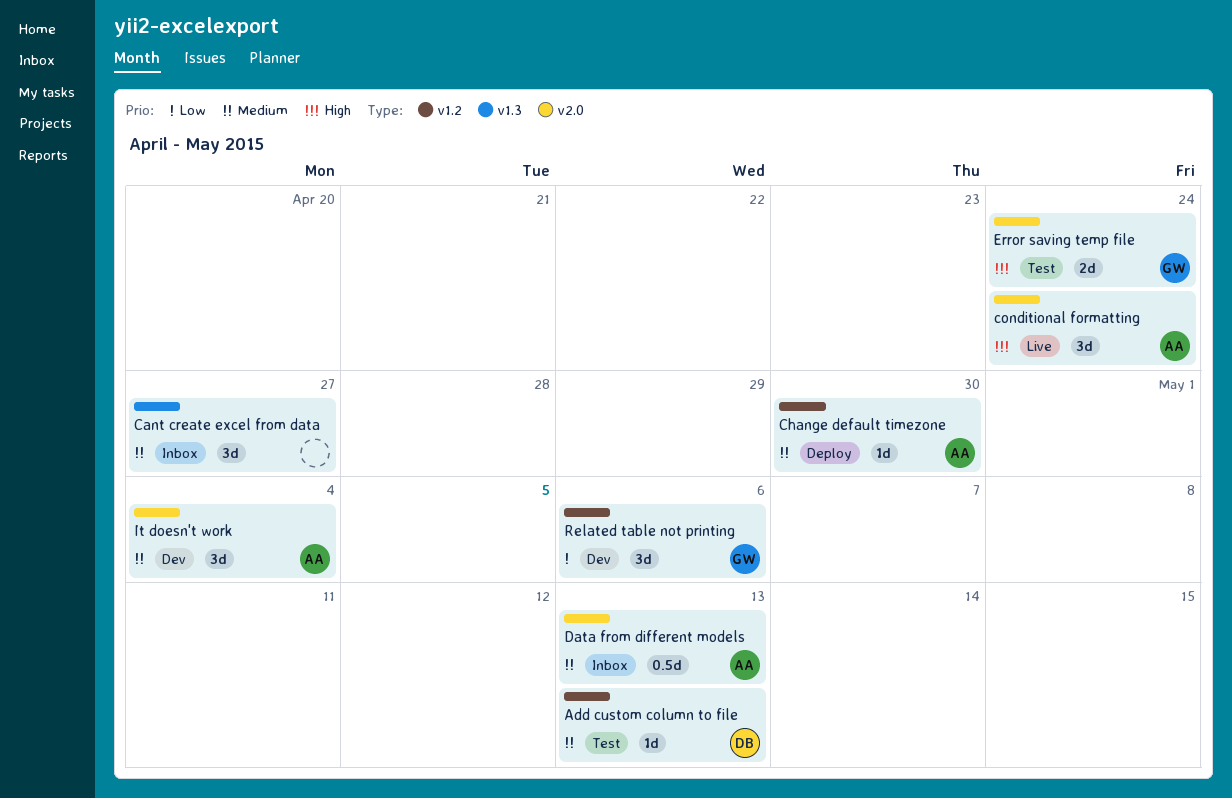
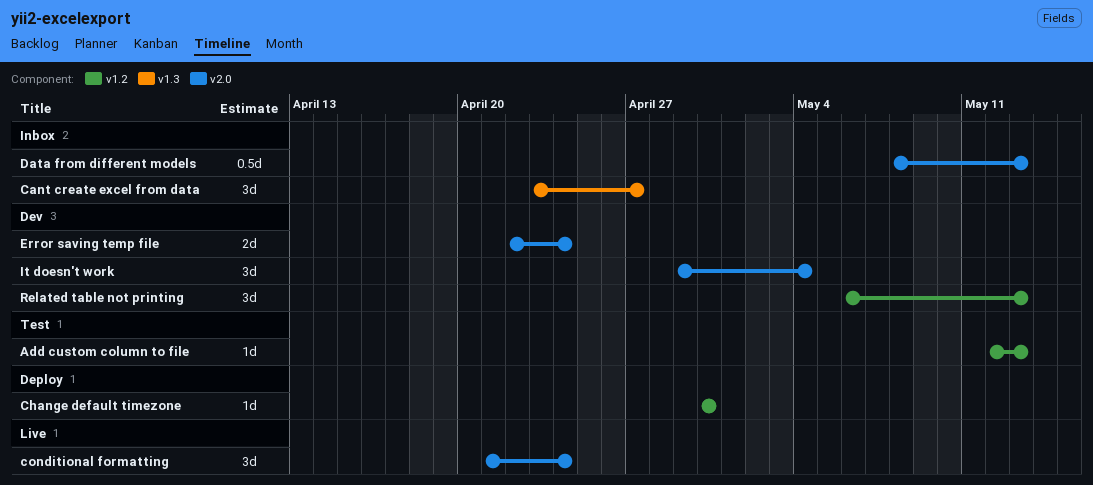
Error saving temp file, status: Test -> Dev
Related table not printing, due: May 6 -> May 13

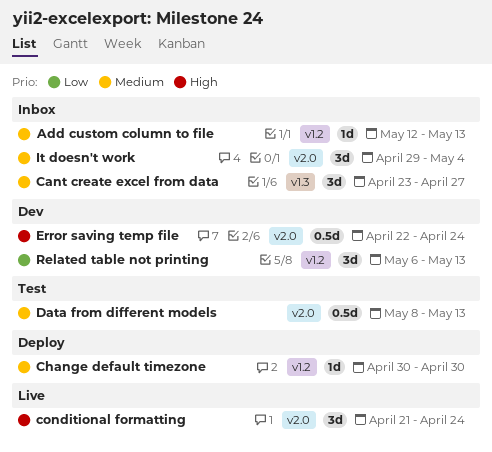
Add custom column to file, status: Test -> Inbox
Data from different models, status: Inbox -> Test
Error saving temp file, estimate: 2d -> 0.5d
It doesn't work, status: Dev -> Inbox

